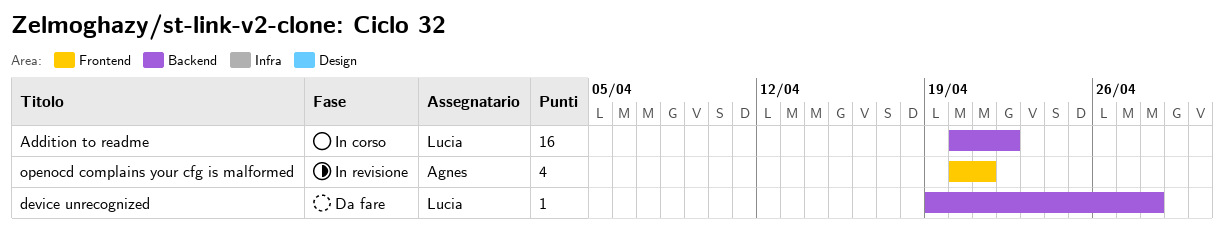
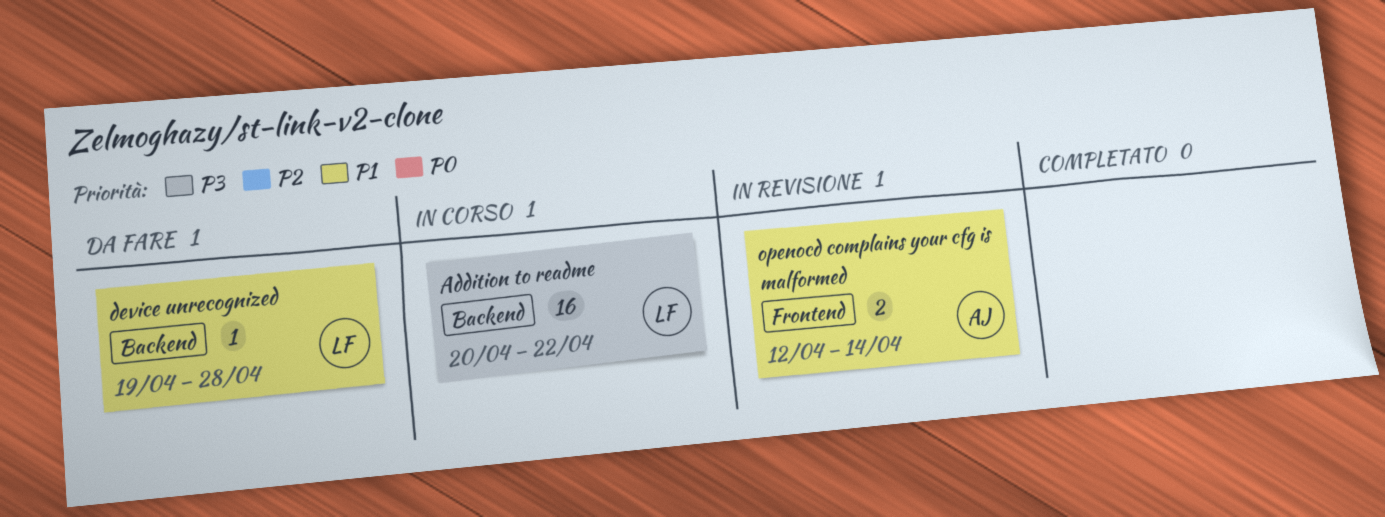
openocd complains your cfg is malformed, estimate: 4 -> 2
openocd complains your cfg is malformed, start: Apr 20 -> Apr 12
openocd complains your cfg is malformed, due: Apr 21 -> Apr 14

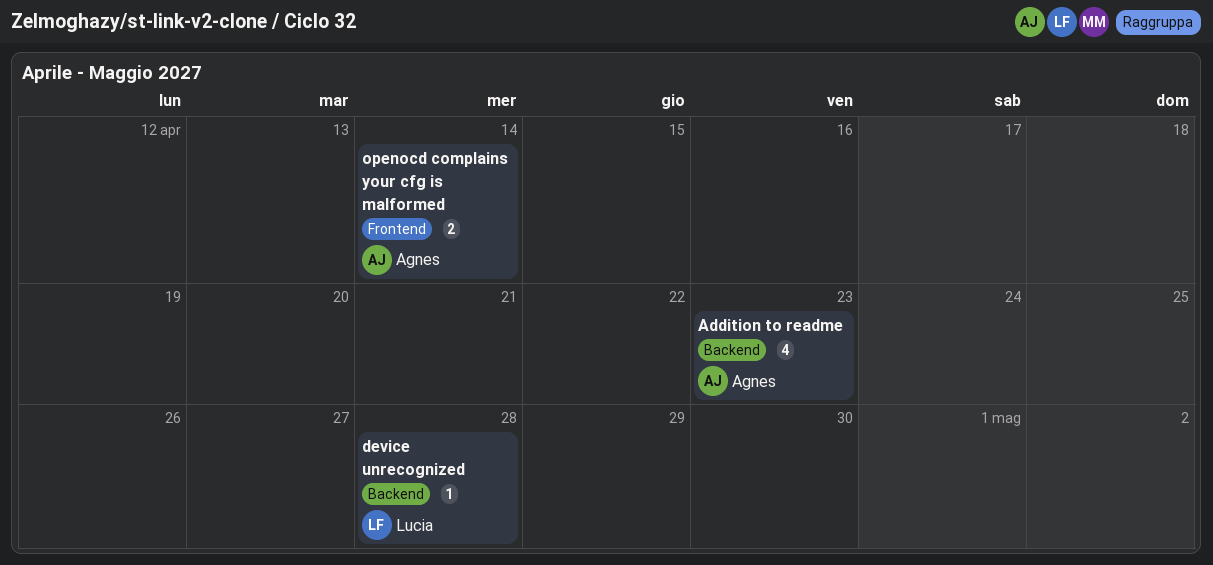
Addition to readme, owner: Lucia -> Agnes
Addition to readme, estimate: 16 -> 4
Addition to readme, due: Apr 22 -> Apr 23

